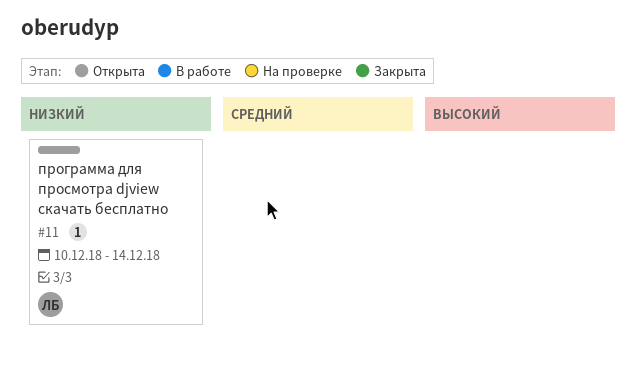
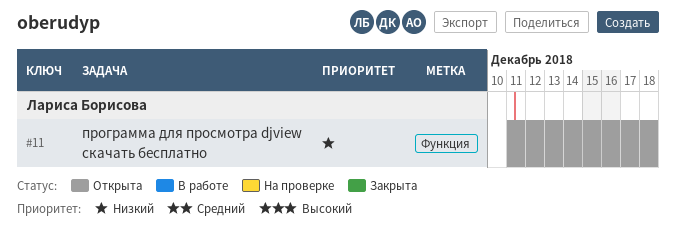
#11, start: Dec 10 -> Dec 11
#11, due: Dec 14 -> Dec 18

